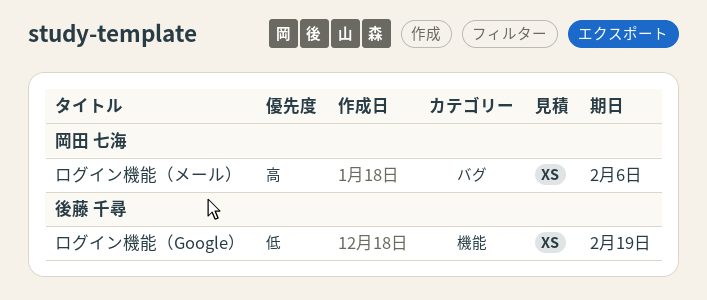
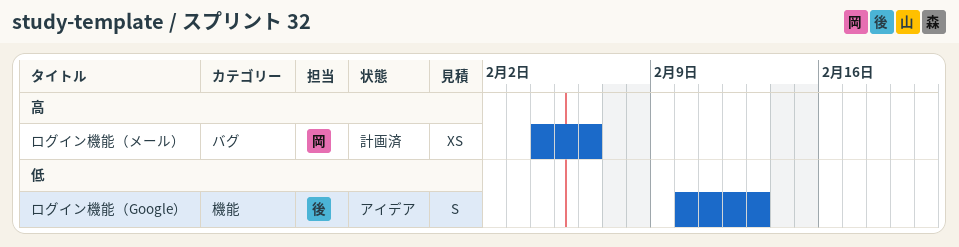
ログイン機能（Google）, estimate: XS -> S
ログイン機能（Google）, due: Feb 19 -> Feb 13

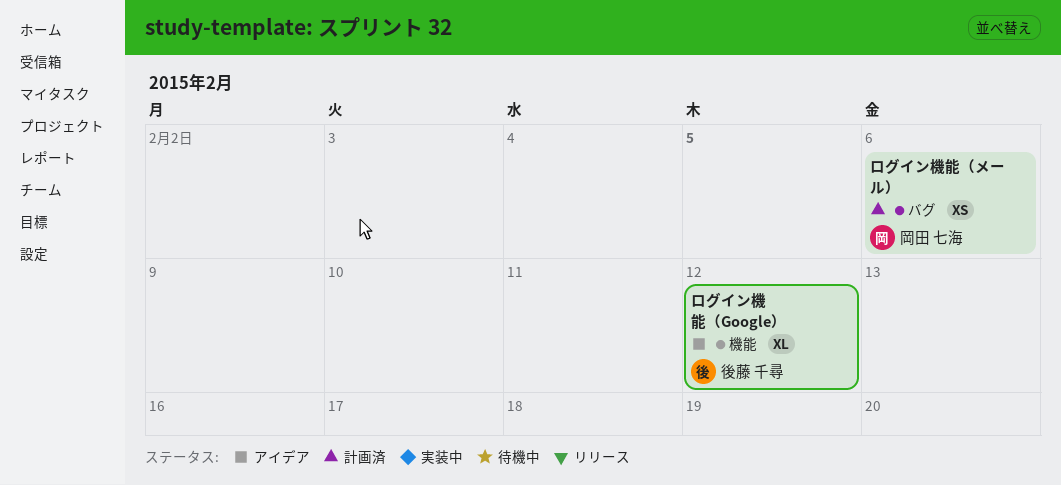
ログイン機能（Google）, estimate: S -> XL
ログイン機能（Google）, due: Feb 13 -> Feb 12

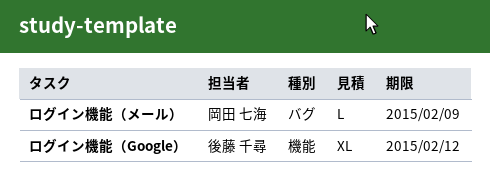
ログイン機能（メール）, estimate: XS -> L
ログイン機能（メール）, due: Feb 6 -> Feb 9

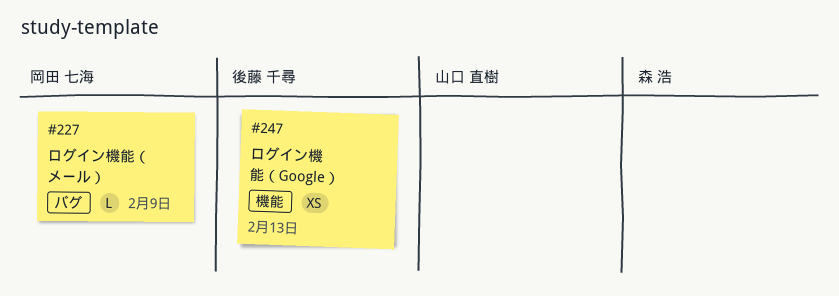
ログイン機能（Google）, estimate: XL -> XS
ログイン機能（Google）, due: Feb 12 -> Feb 13

